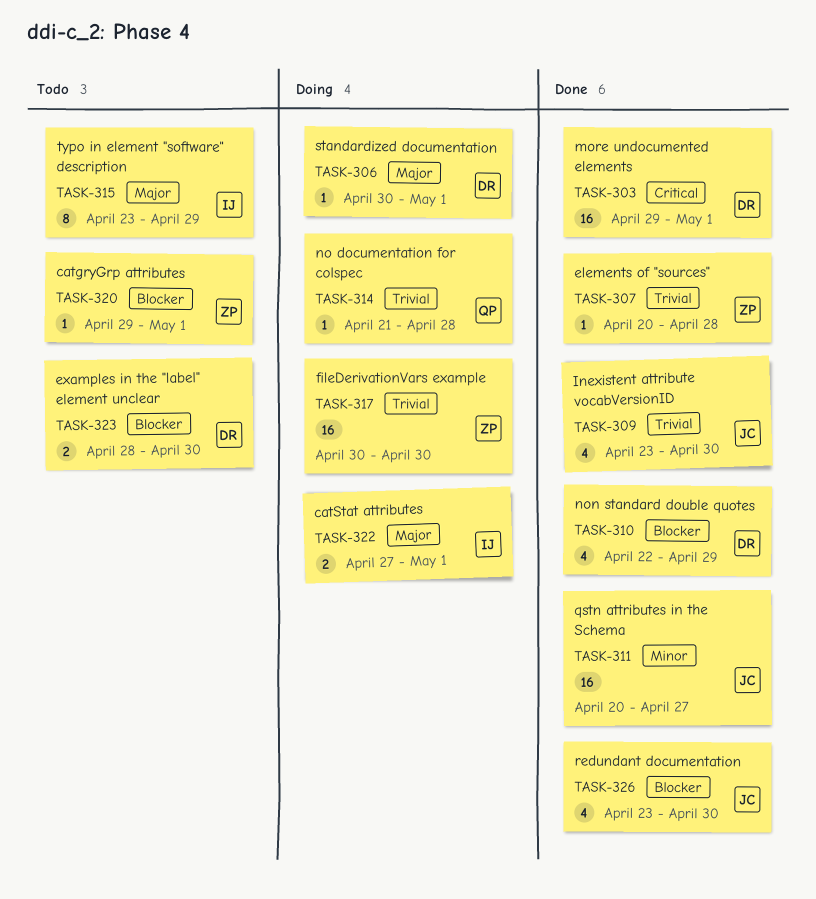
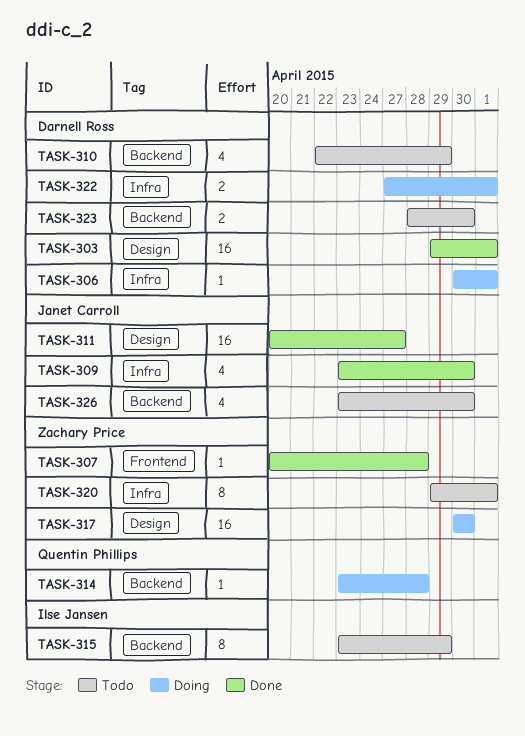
TASK-310, status: Done -> Todo
TASK-314, start: Apr 21 -> Apr 23
TASK-320, estimate: 1 -> 8
TASK-322, owner: Ilse Jansen -> Darnell Ross
TASK-326, status: Done -> Todo

